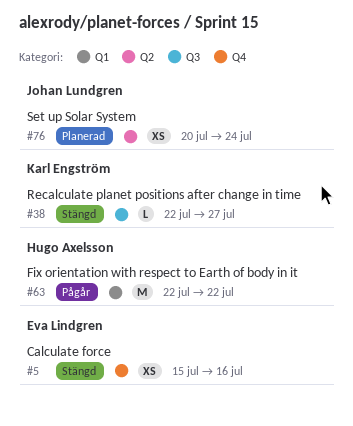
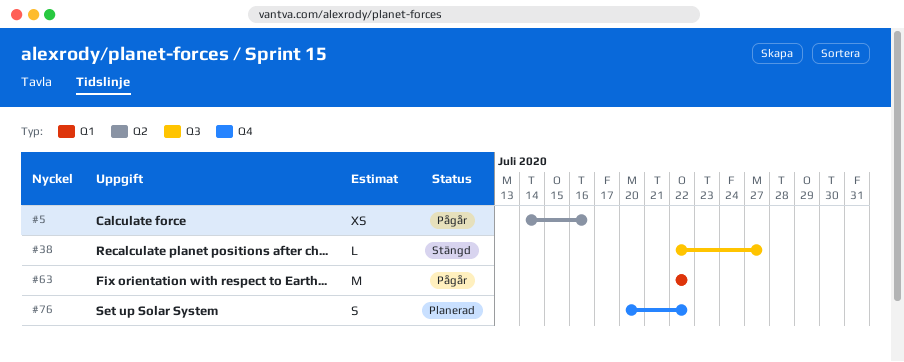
#5, status: Stängd -> Pågår
#5, label: Q4 -> Q2
#5, start: Jul 15 -> Jul 14
#76, label: Q2 -> Q4
#76, estimate: XS -> S
#76, due: Jul 24 -> Jul 22

